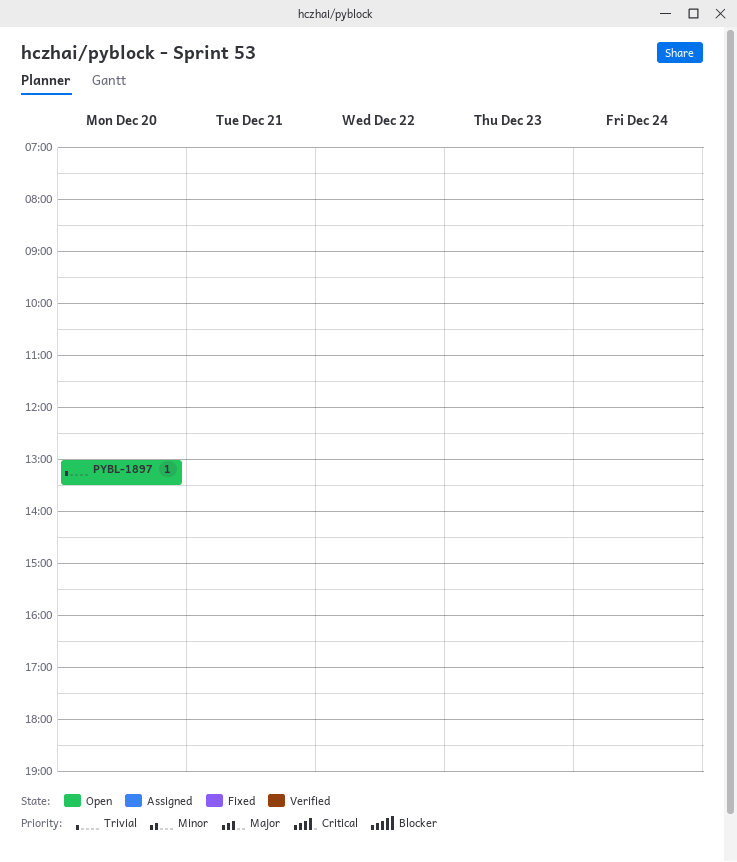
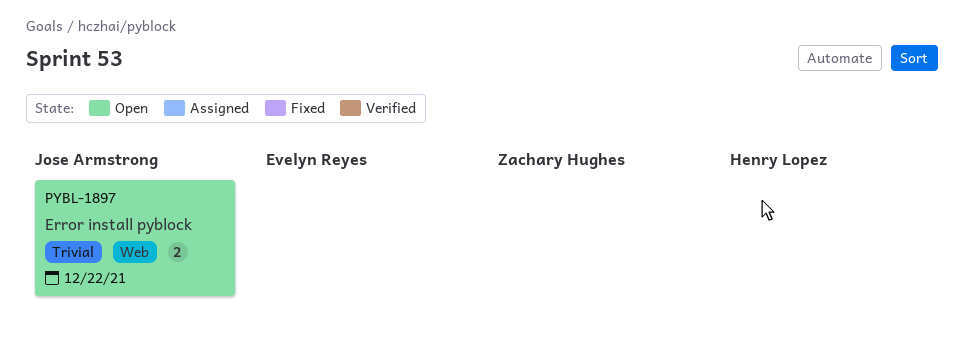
PYBL-1897, estimate: 1 -> 2
PYBL-1897, day: Dec 20 -> Dec 22

